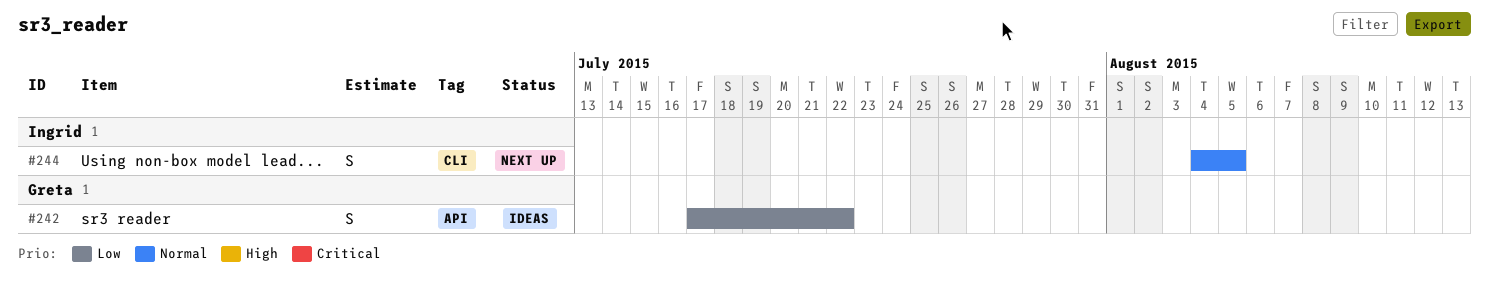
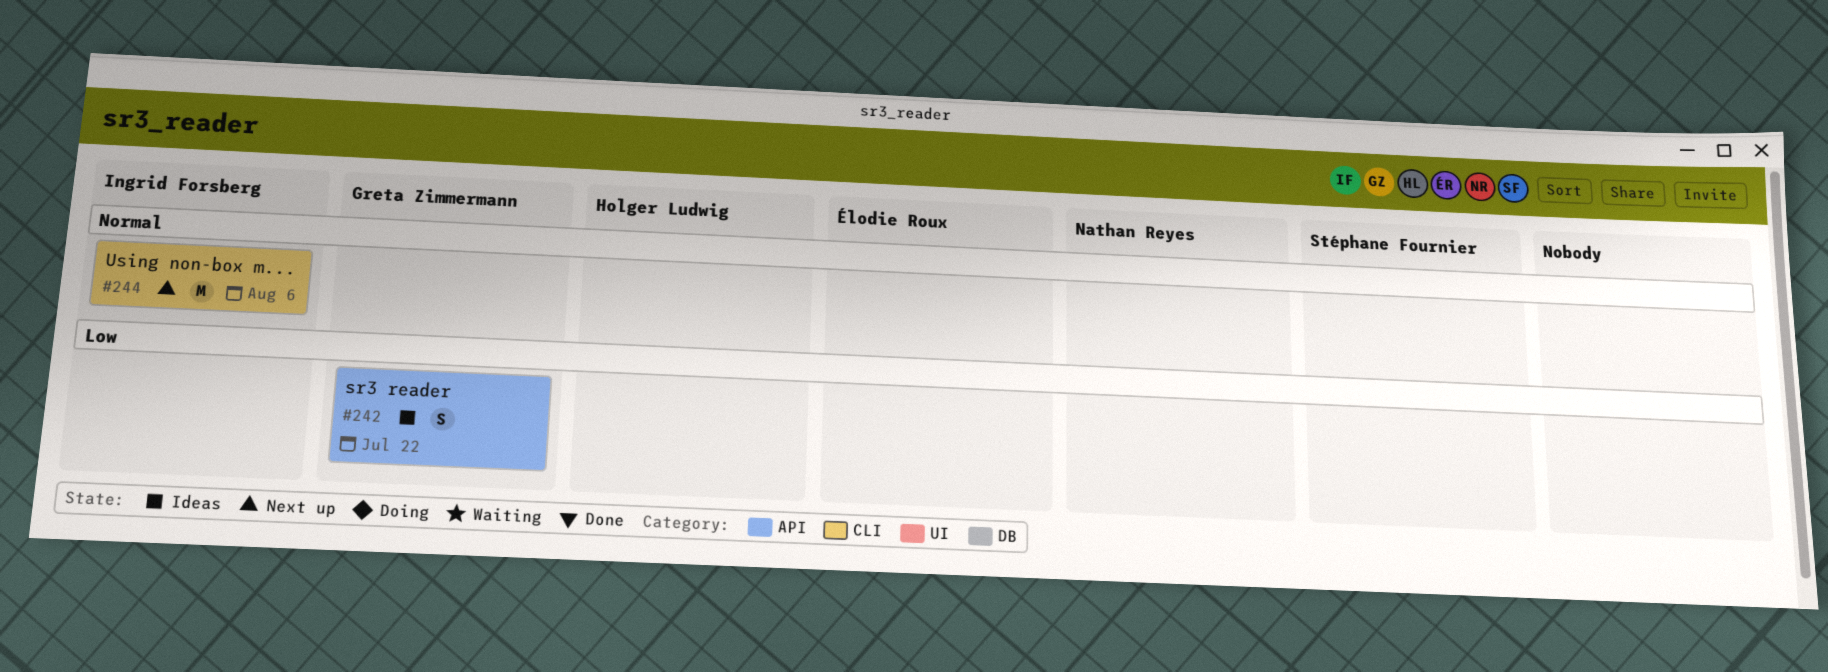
#244, estimate: S -> M
#244, due: Aug 5 -> Aug 6

